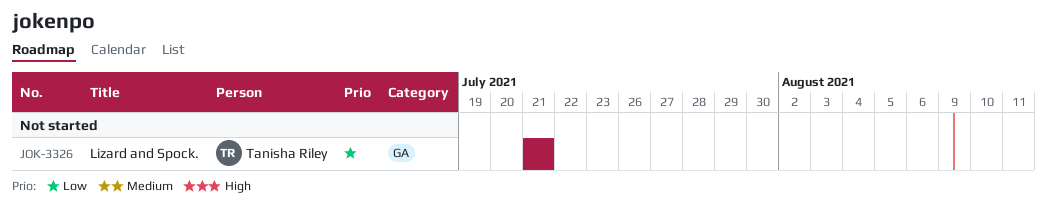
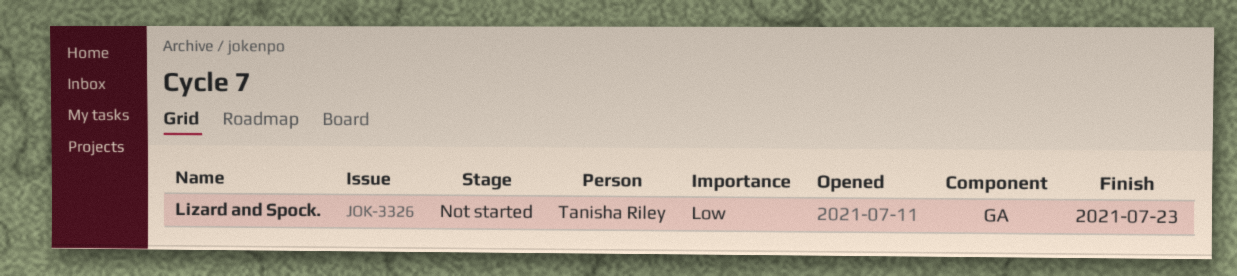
JOK-3326, due: Jul 21 -> Jul 23

